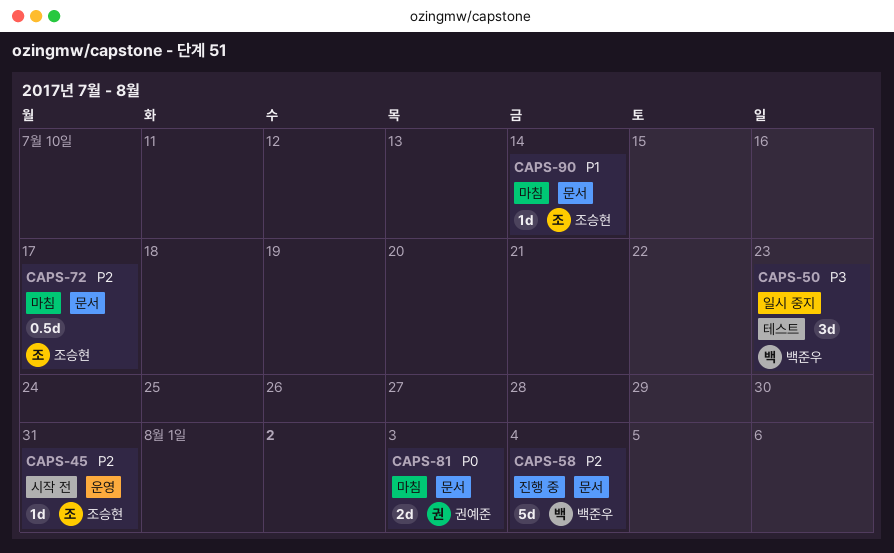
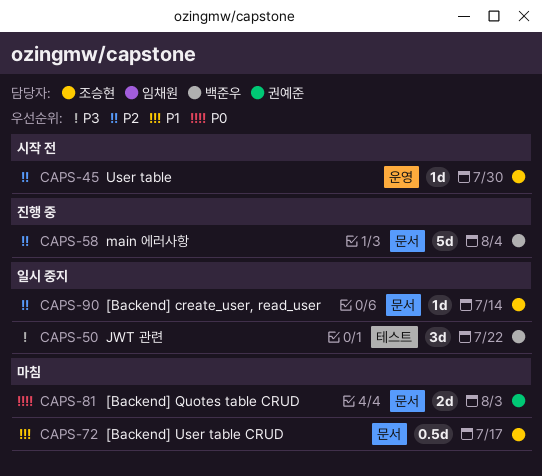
CAPS-45, due: Jul 31 -> Jul 30
CAPS-50, due: Jul 23 -> Jul 22
CAPS-72, priority: P2 -> P1
CAPS-90, status: 마침 -> 일시 중지
CAPS-90, priority: P1 -> P2

